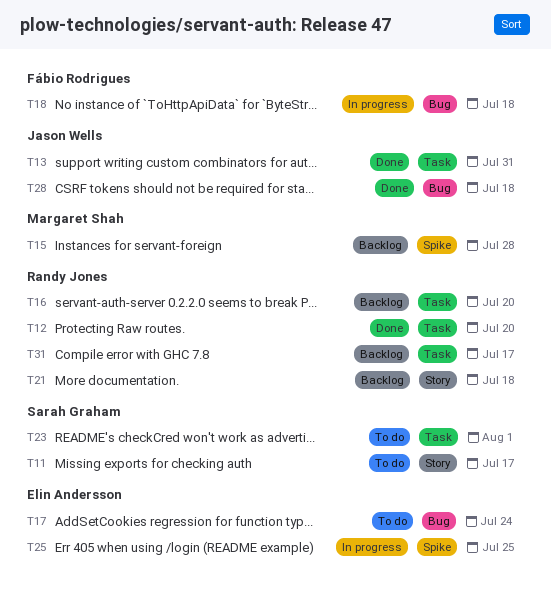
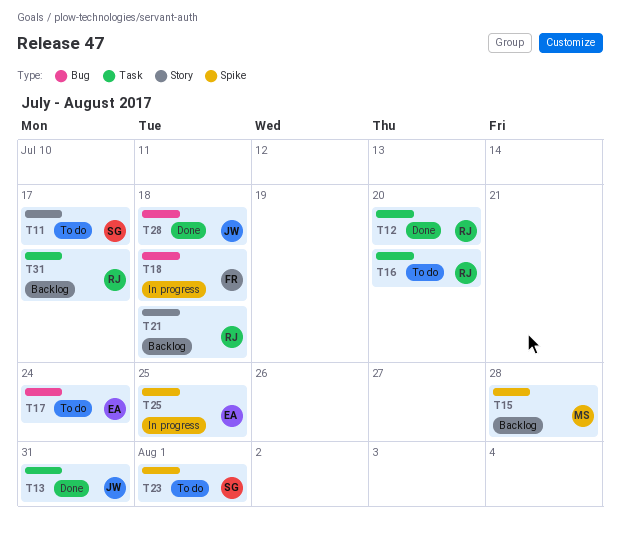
T16, status: Backlog -> To do
T23, label: Task -> Spike

